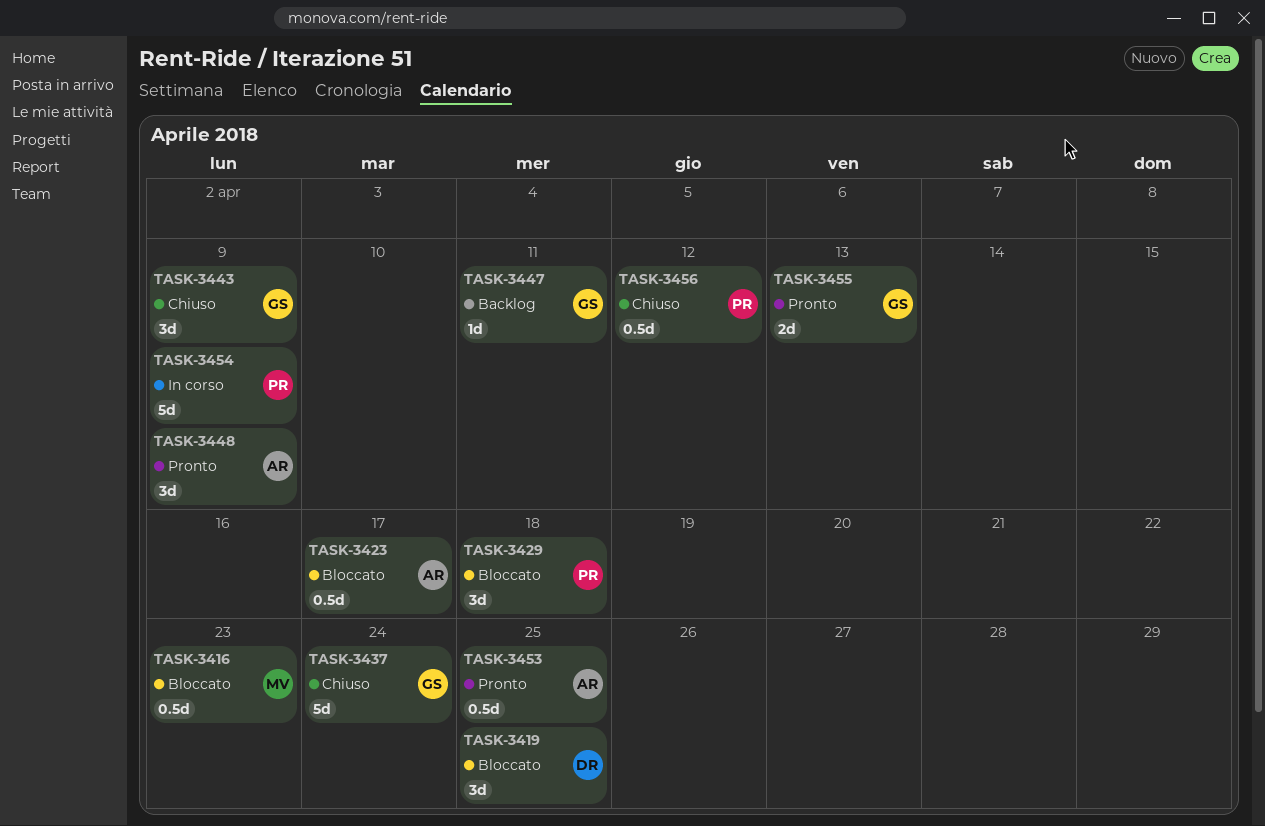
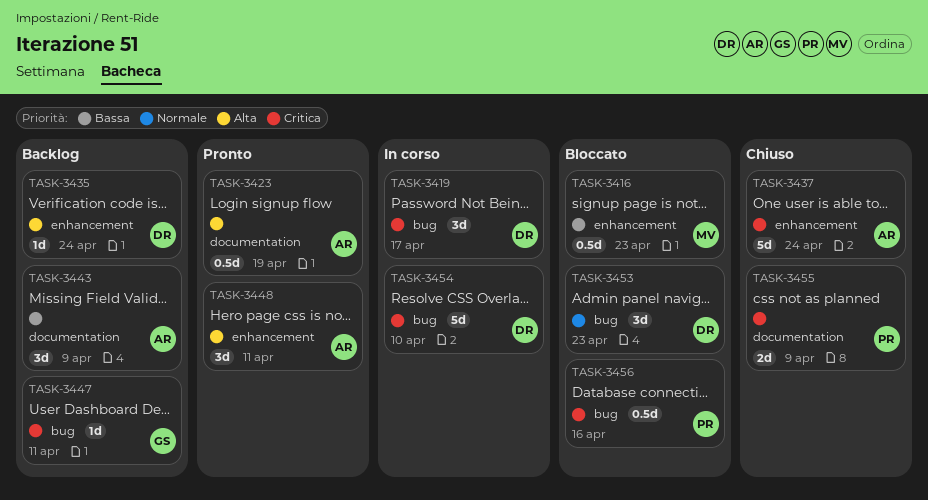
TASK-3419, status: Bloccato -> In corso
TASK-3419, due: Apr 25 -> Apr 17
TASK-3423, status: Bloccato -> Pronto
TASK-3423, due: Apr 17 -> Apr 19
TASK-3429: present -> none
TASK-3435: none -> present
TASK-3437, owner: GS -> AR
TASK-3443, status: Chiuso -> Backlog
TASK-3443, owner: GS -> AR
TASK-3448, due: Apr 9 -> Apr 11
TASK-3453, status: Pronto -> Bloccato
TASK-3453, owner: AR -> DR
TASK-3453, estimate: 0.5d -> 3d
TASK-3453, due: Apr 25 -> Apr 23
TASK-3454, owner: PR -> DR
TASK-3454, due: Apr 9 -> Apr 10
TASK-3455, status: Pronto -> Chiuso
TASK-3455, owner: GS -> PR
TASK-3455, due: Apr 13 -> Apr 9
TASK-3456, status: Chiuso -> Bloccato
TASK-3456, due: Apr 12 -> Apr 16

